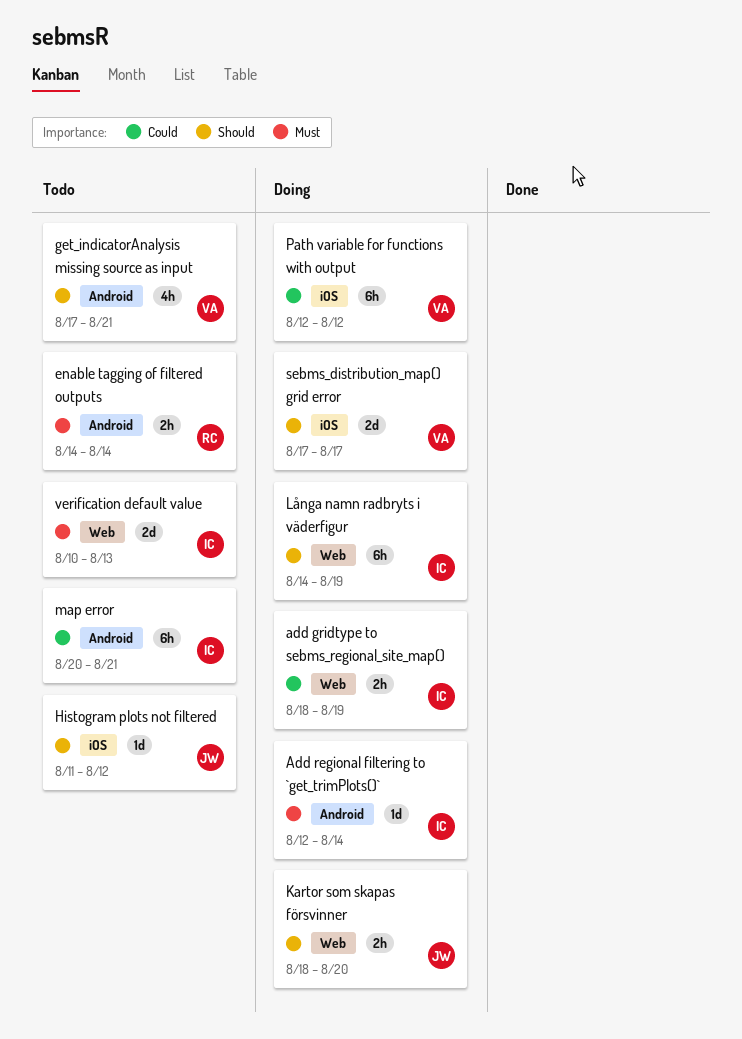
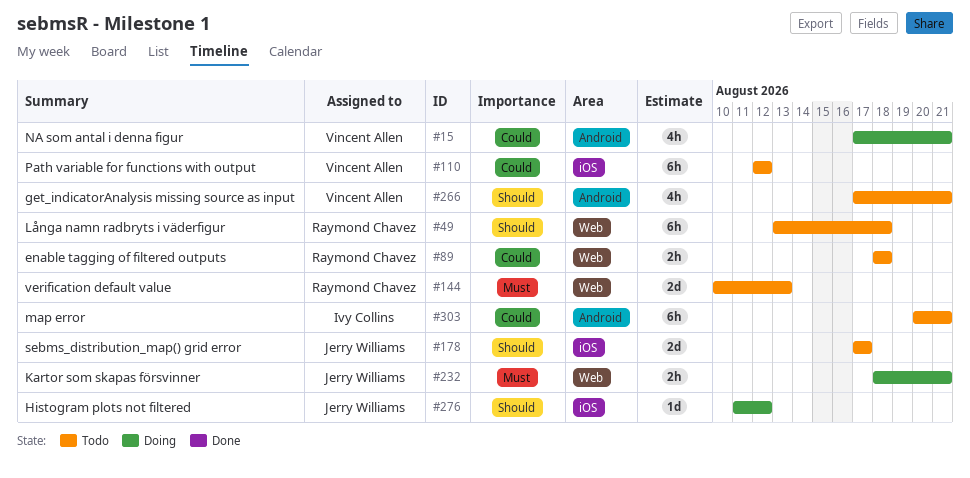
add gridtype to sebms_regional_site_map(): present -> none
Add regional filtering to `get_trimPlots()`: present -> none
enable tagging of filtered outputs, priority: Must -> Could
enable tagging of filtered outputs, label: Android -> Web
enable tagging of filtered outputs, start: Aug 14 -> Aug 18
enable tagging of filtered outputs, due: Aug 14 -> Aug 18
Histogram plots not filtered, status: Todo -> Doing
Kartor som skapas försvinner, priority: Should -> Must
Kartor som skapas försvinner, due: Aug 20 -> Aug 21
Långa namn radbryts i väderfigur, status: Doing -> Todo
Långa namn radbryts i väderfigur, owner: Ivy Collins -> Raymond Chavez
Långa namn radbryts i väderfigur, start: Aug 14 -> Aug 13
Långa namn radbryts i väderfigur, due: Aug 19 -> Aug 18
NA som antal i denna figur: none -> present
Path variable for functions with output, status: Doing -> Todo
sebms_distribution_map() grid error, status: Doing -> Todo
sebms_distribution_map() grid error, owner: Vincent Allen -> Jerry Williams
verification default value, owner: Ivy Collins -> Raymond Chavez

